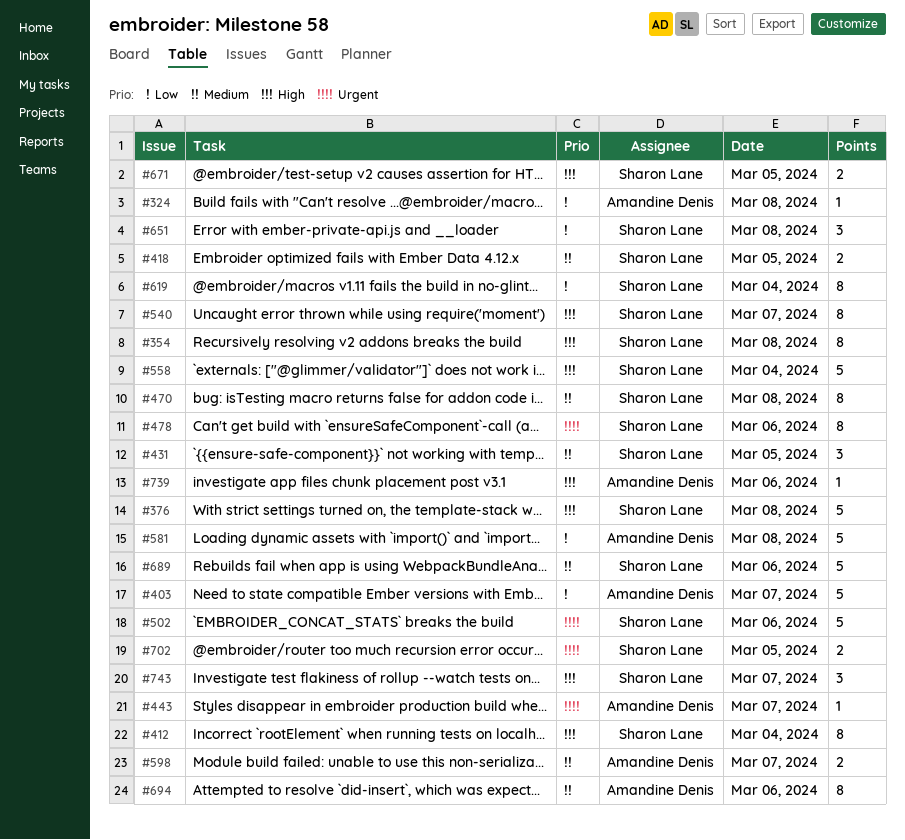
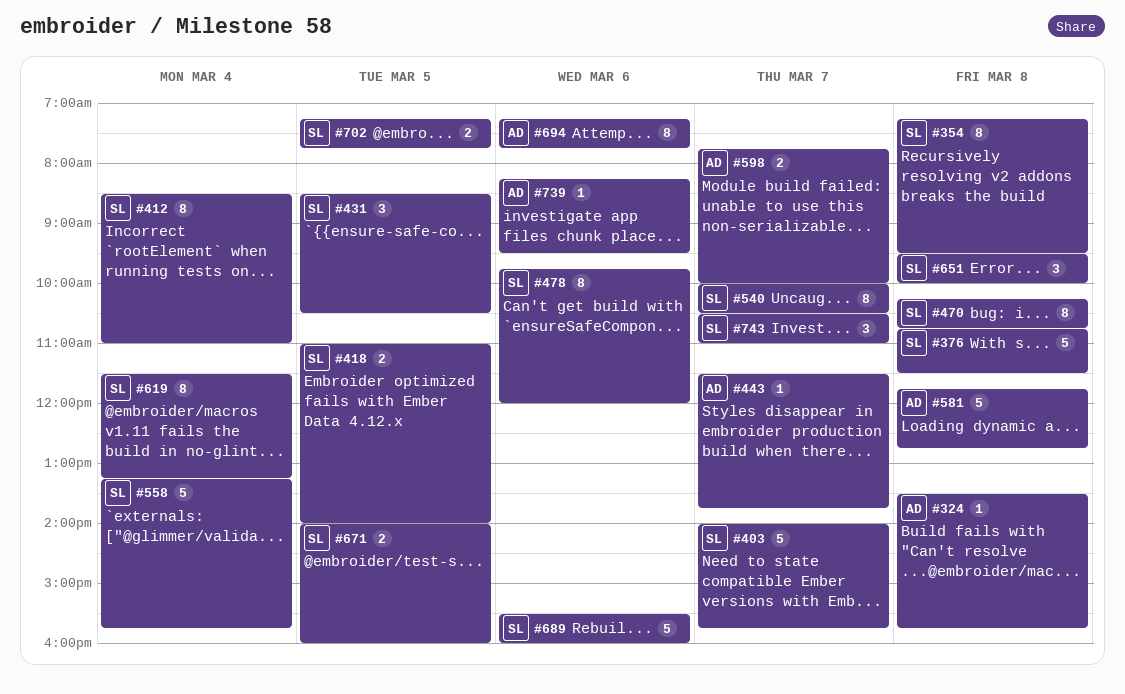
#403, owner: Amandine Denis -> Sharon Lane
#502: present -> none

